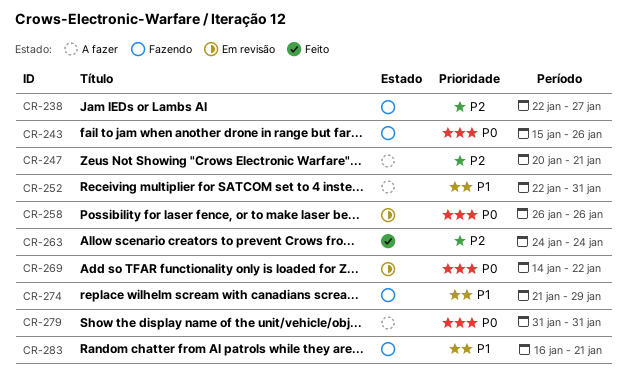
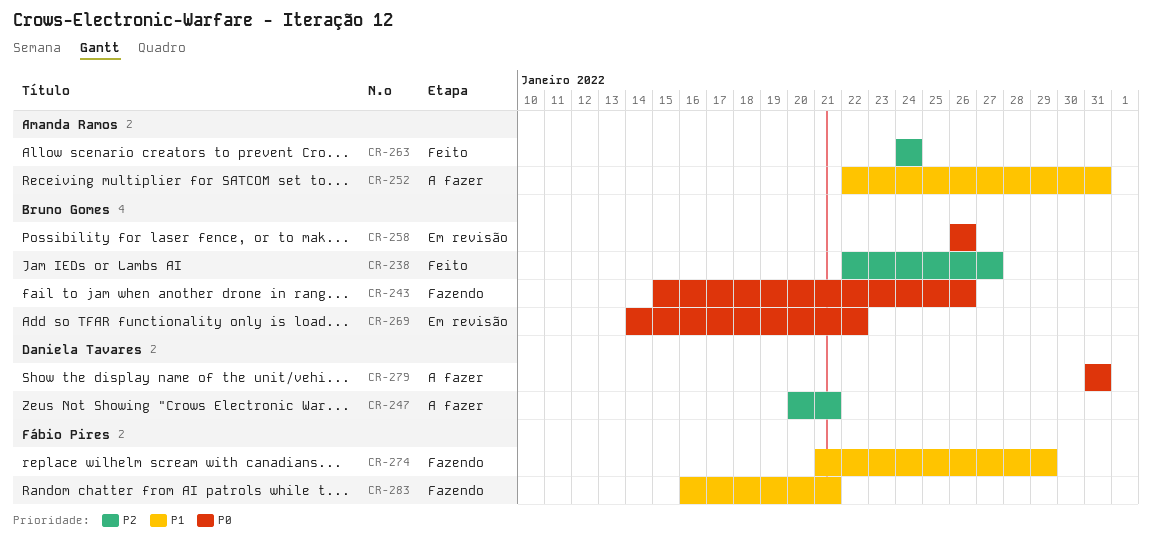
CR-238, status: Fazendo -> Feito

